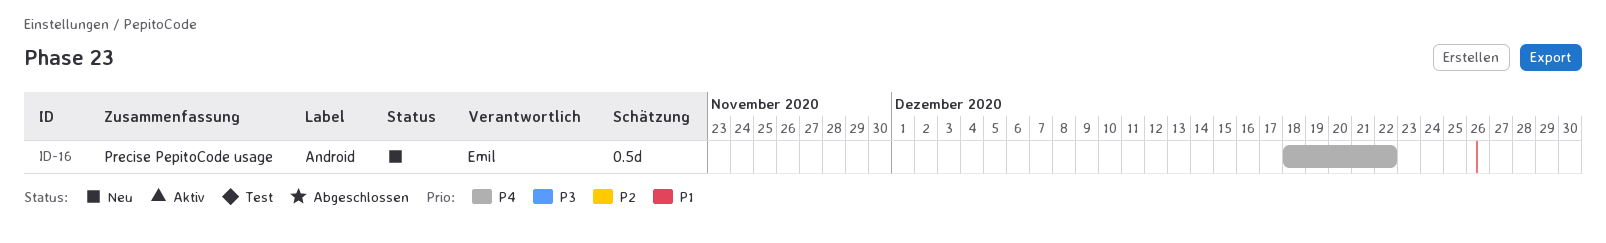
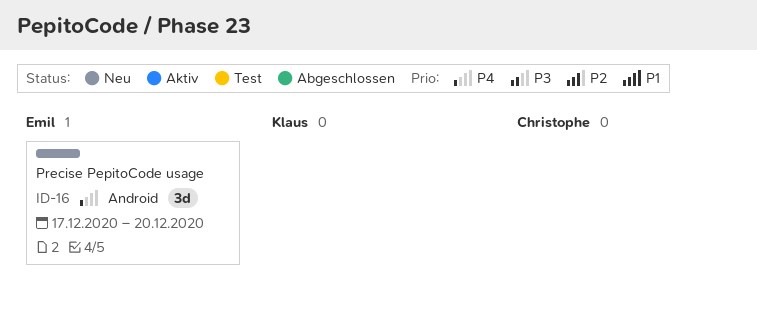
ID-16, estimate: 0.5d -> 3d
ID-16, start: Dec 18 -> Dec 17
ID-16, due: Dec 22 -> Dec 20

